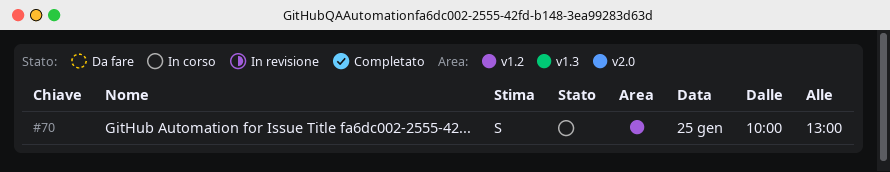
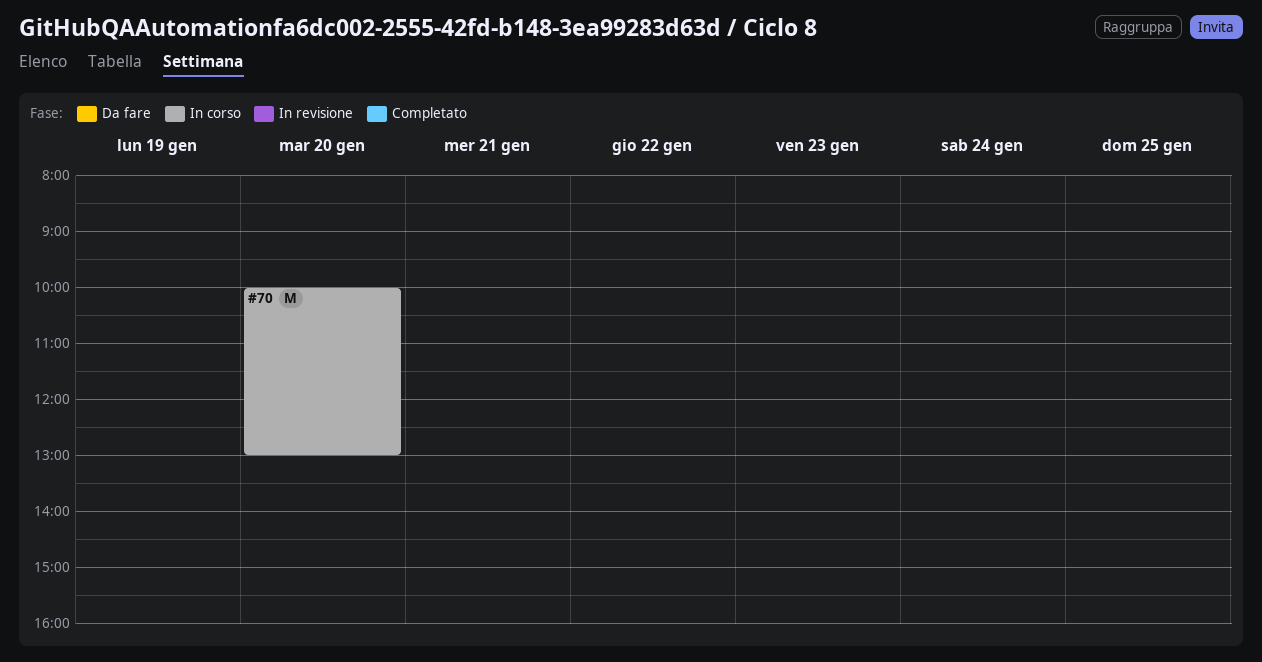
#70, estimate: S -> M
#70, day: Jan 25 -> Jan 20

